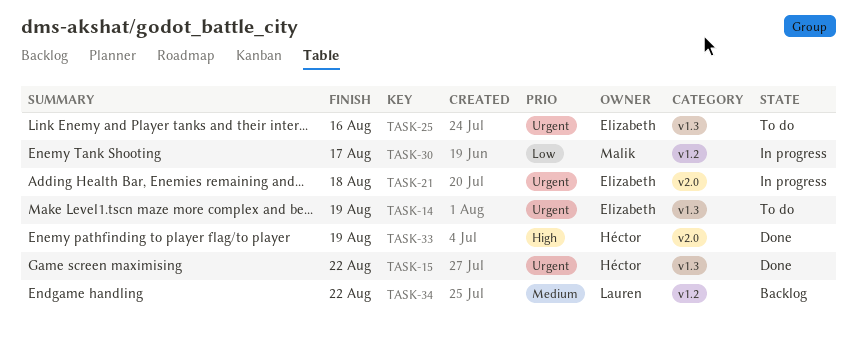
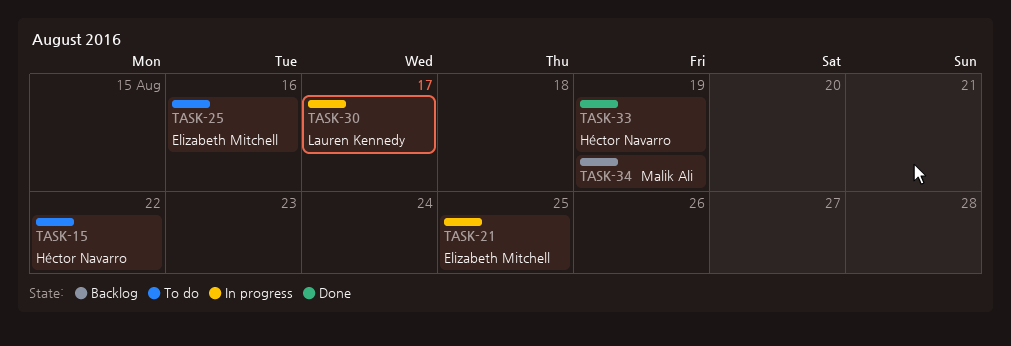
TASK-14: present -> none
TASK-15, status: Done -> To do
TASK-21, due: Aug 18 -> Aug 25
TASK-30, owner: Malik Ali -> Lauren Kennedy
TASK-34, owner: Lauren Kennedy -> Malik Ali
TASK-34, due: Aug 22 -> Aug 19

